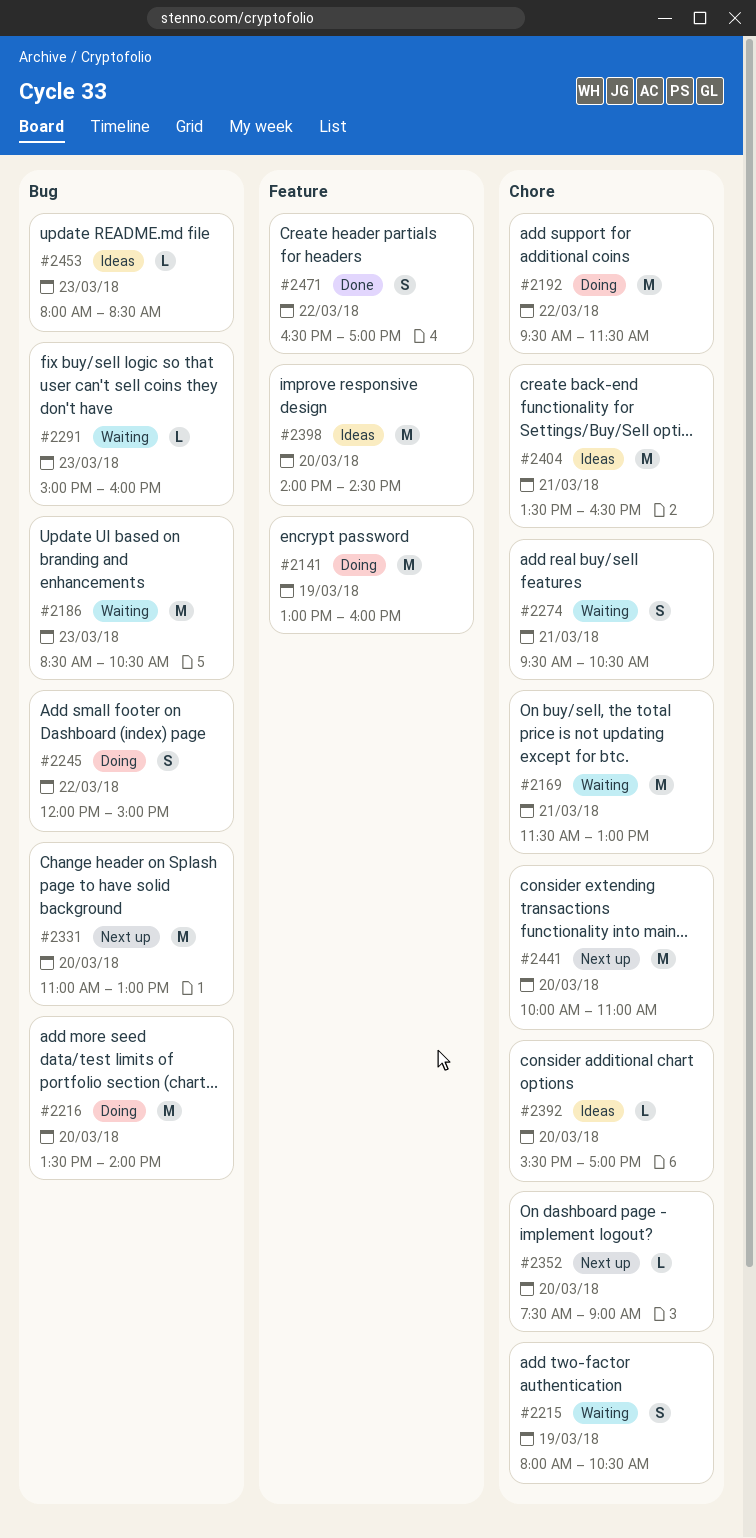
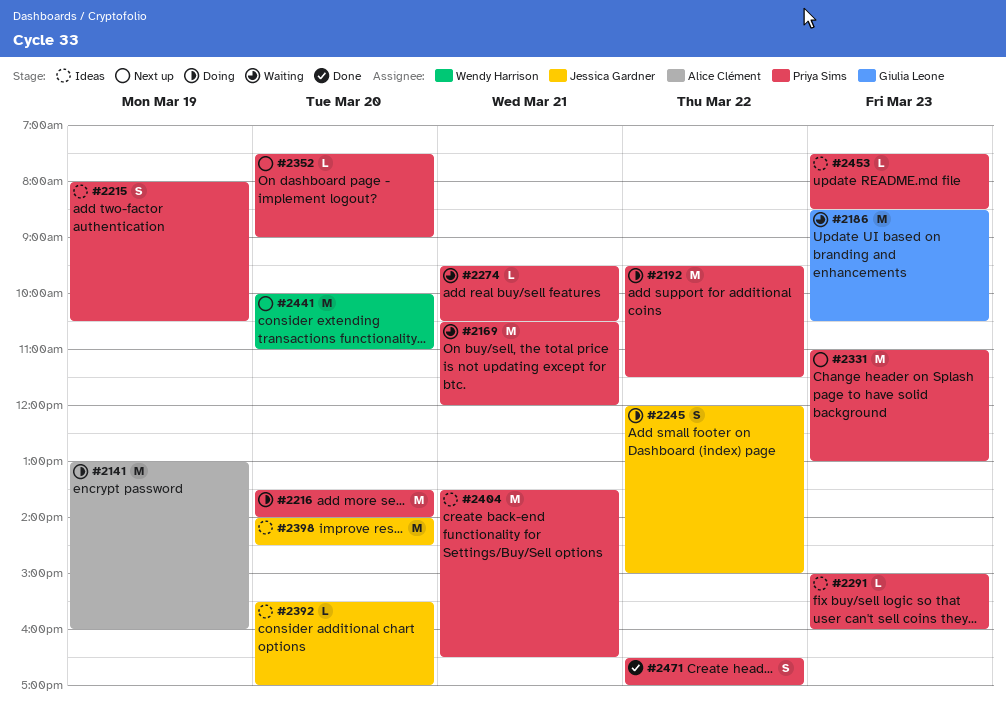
#2169, begins: 11:30 -> 10:30
#2169, ends: 13:00 -> 12:00
#2215, status: Waiting -> Ideas
#2274, estimate: S -> L
#2291, status: Waiting -> Ideas
#2331, day: Mar 20 -> Mar 23
#2453, begins: 08:00 -> 07:30

